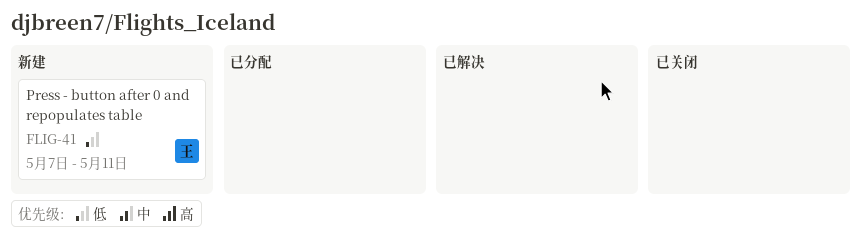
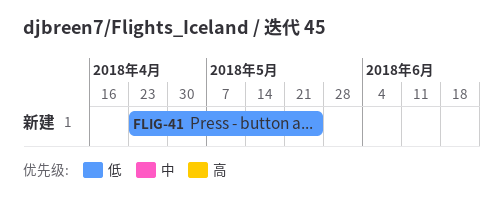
FLIG-41, start: May 7 -> Apr 23
FLIG-41, due: May 11 -> May 25

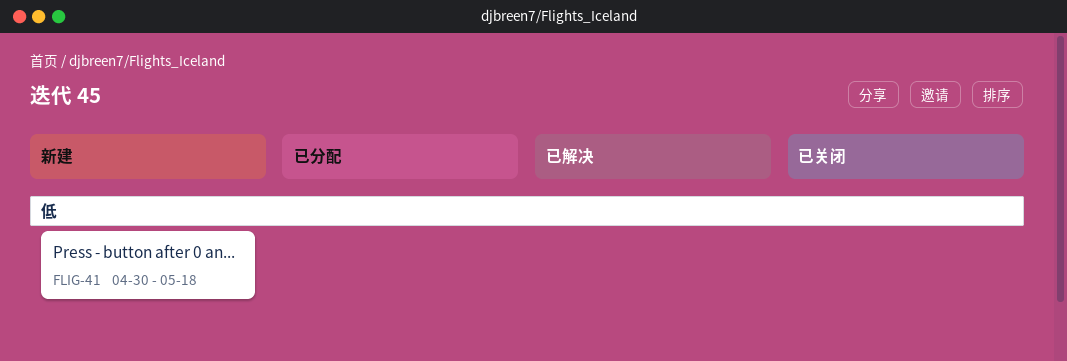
FLIG-41, start: Apr 23 -> Apr 30
FLIG-41, due: May 25 -> May 18

